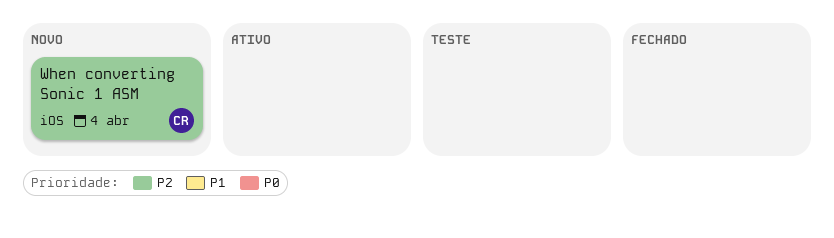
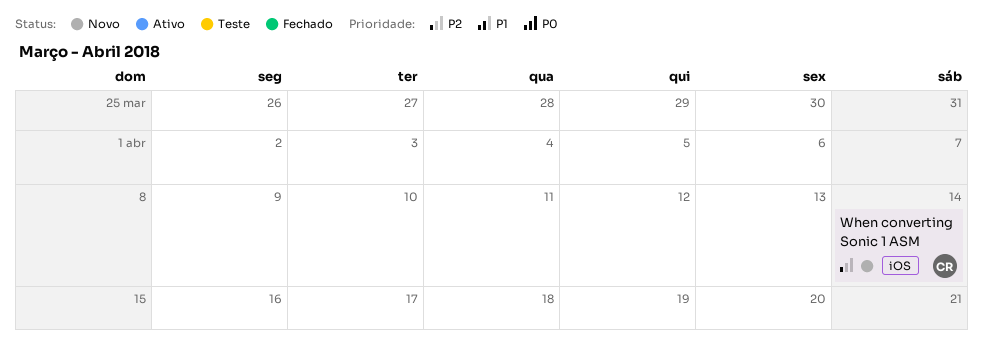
When converting Sonic 1 ASM, due: Apr 4 -> Apr 14

